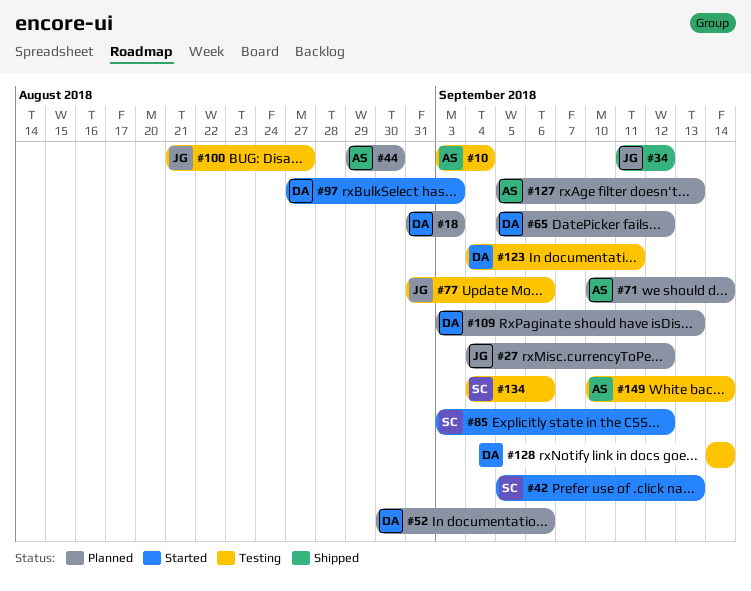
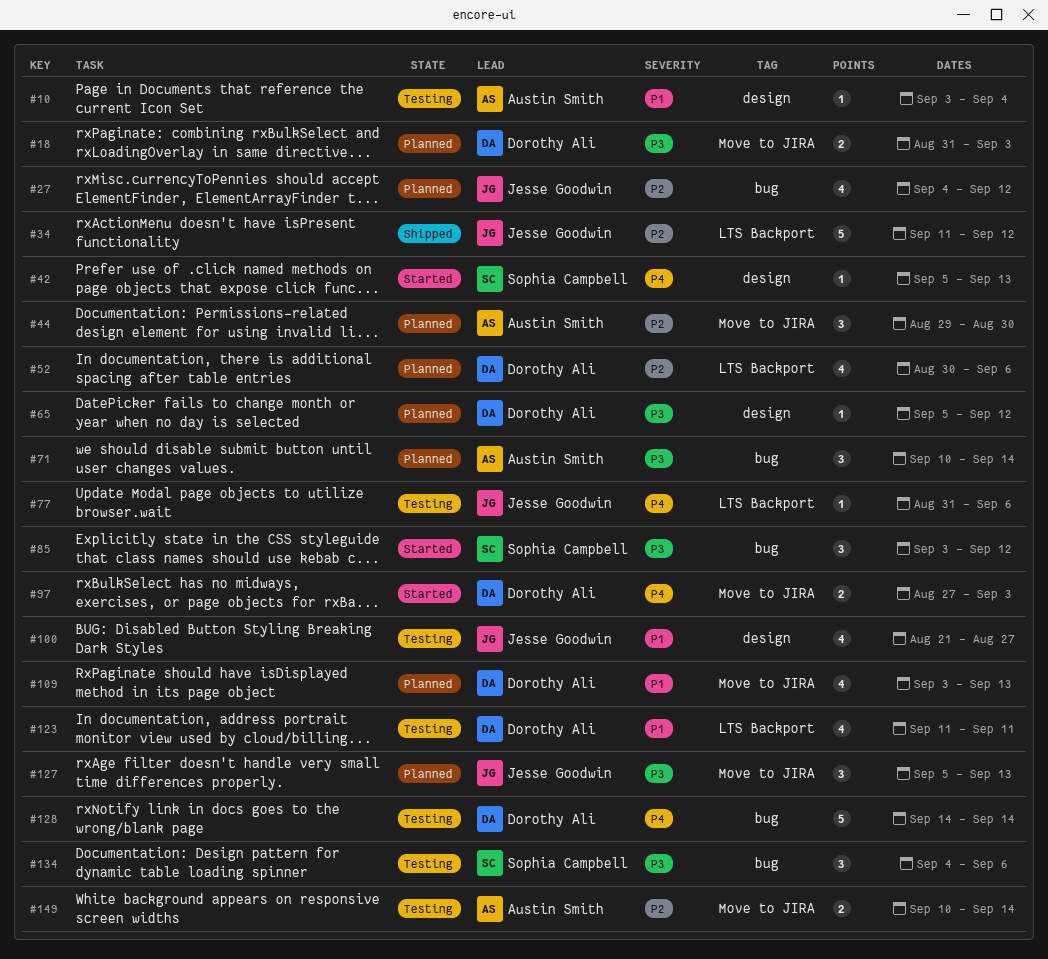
#123, start: Sep 4 -> Sep 11
#127, owner: Austin Smith -> Jesse Goodwin

